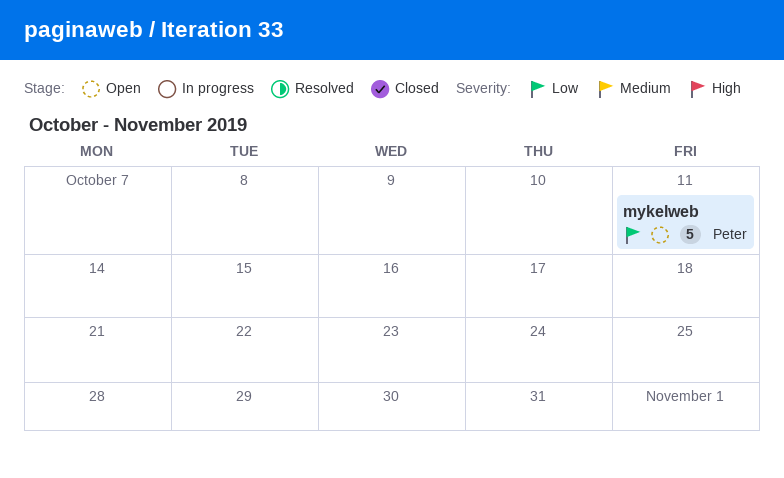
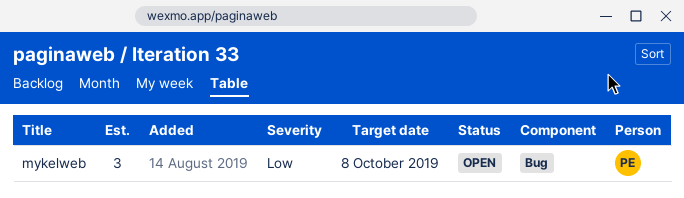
mykelweb, estimate: 5 -> 3
mykelweb, due: Oct 11 -> Oct 8

